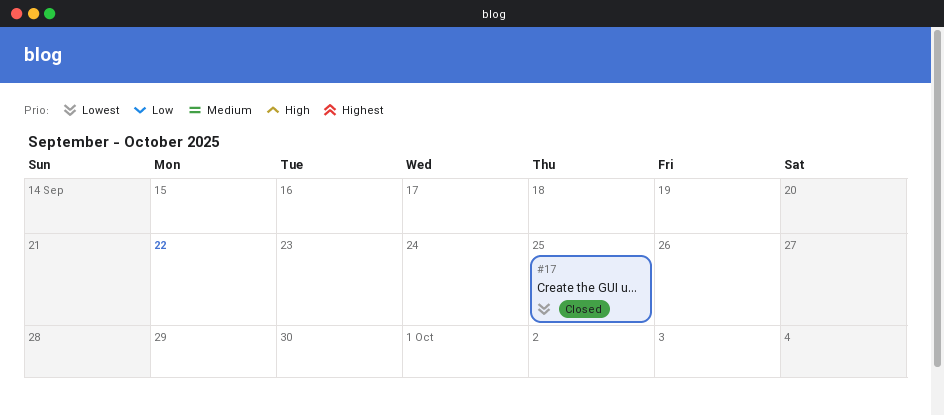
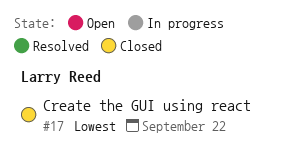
#17, due: Sep 25 -> Sep 22

